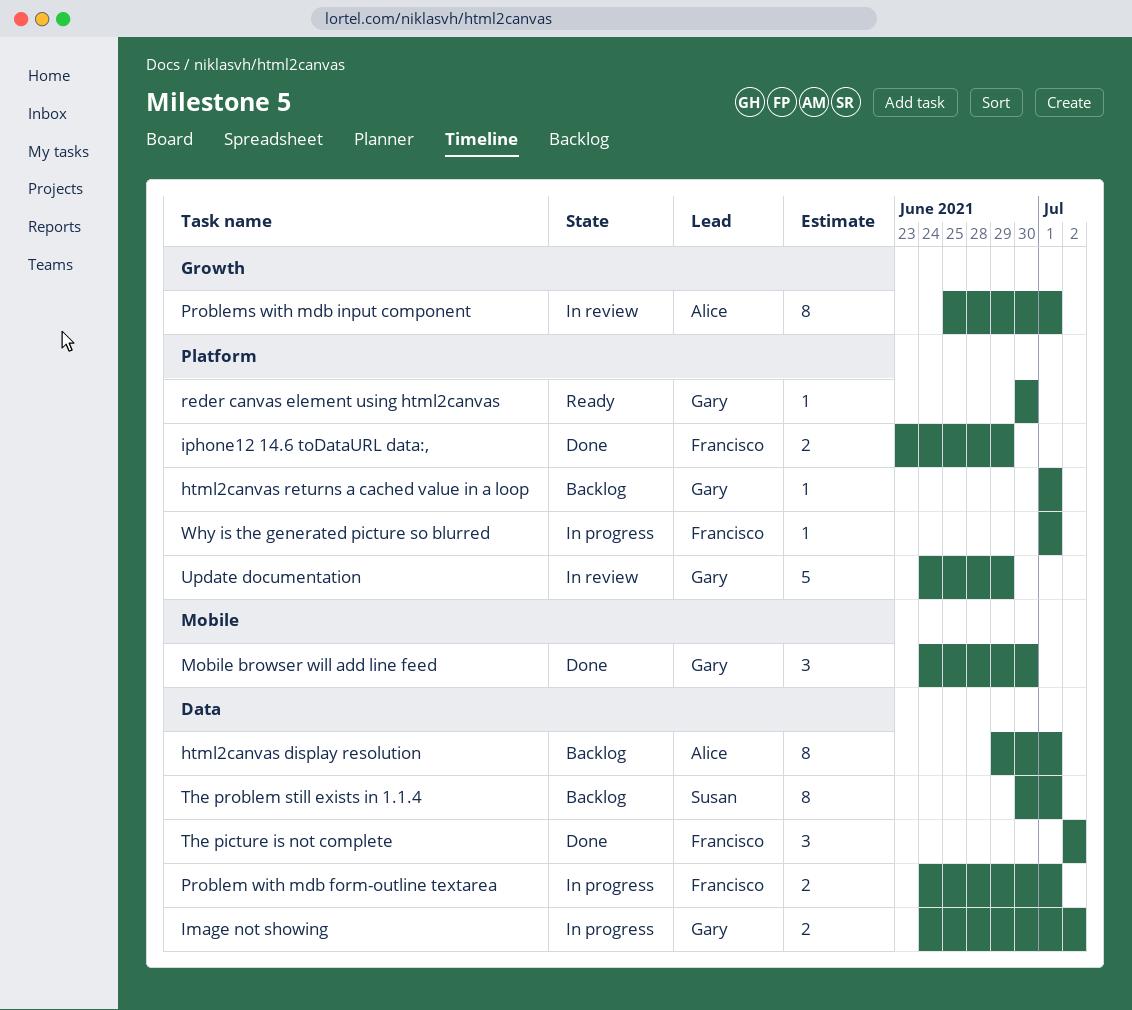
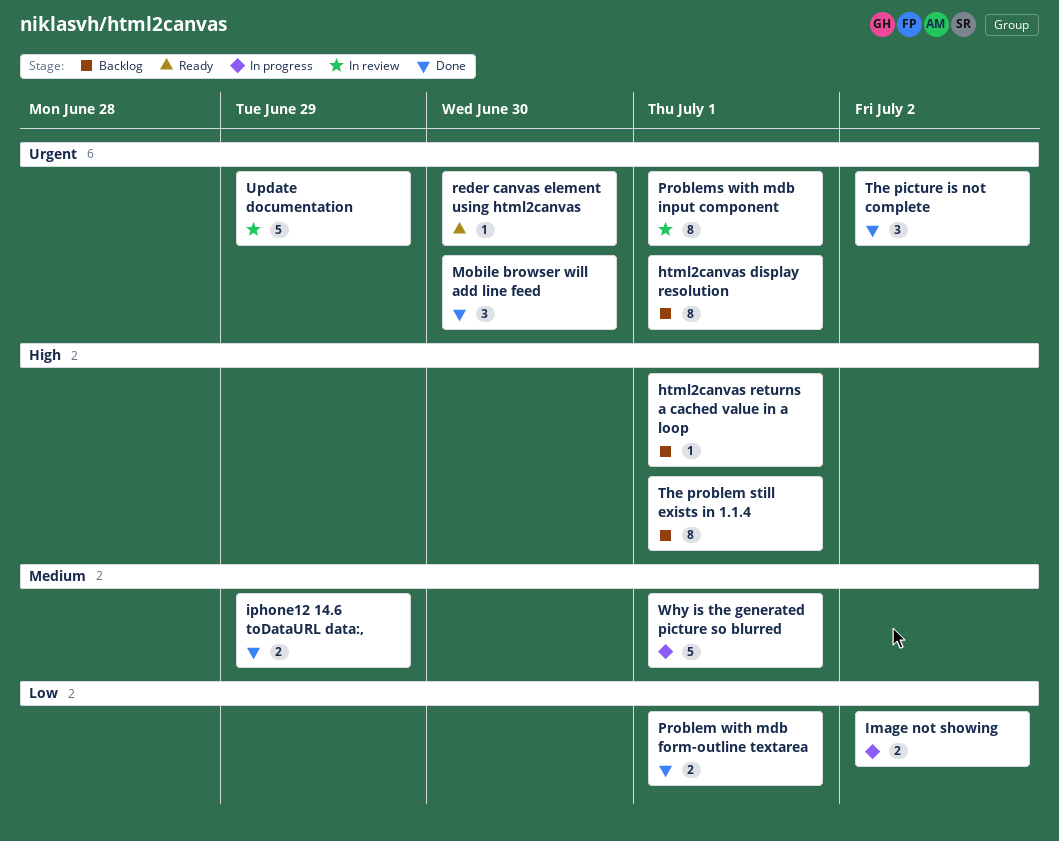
Problem with mdb form-outline textarea, status: In progress -> Done
Why is the generated picture so blurred, estimate: 1 -> 5

